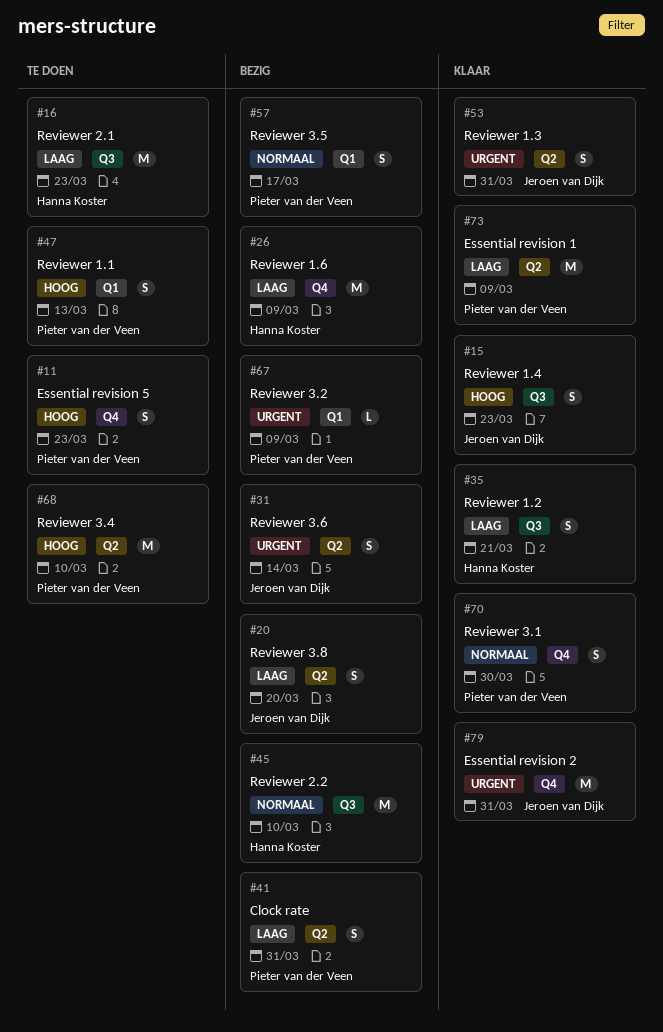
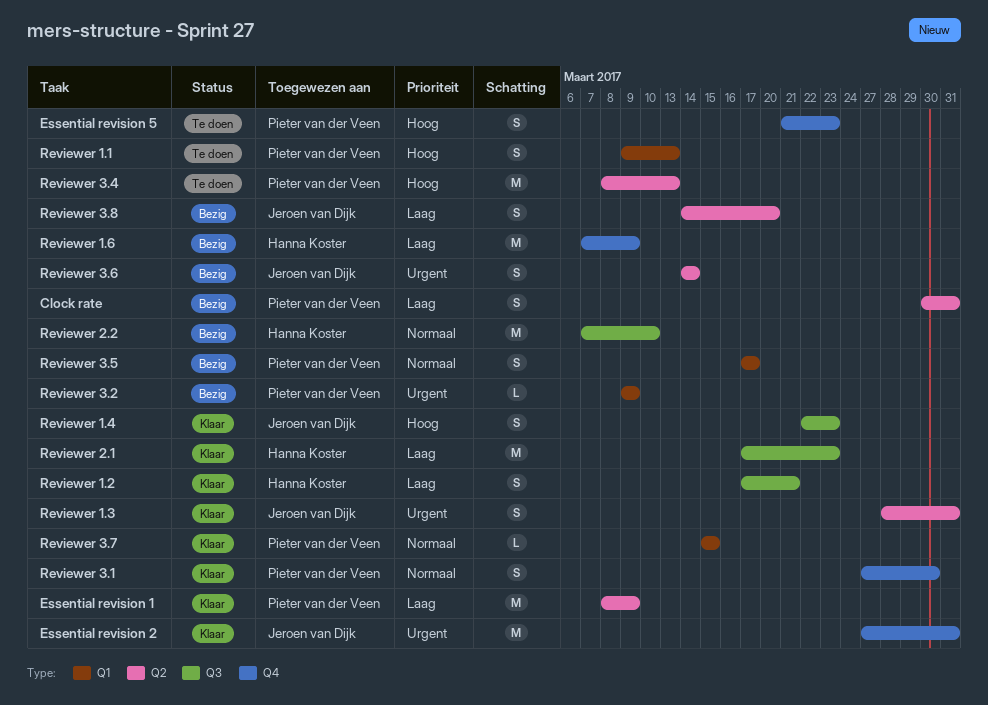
Reviewer 2.1, status: Te doen -> Klaar
Reviewer 3.4, due: Mar 10 -> Mar 13
Reviewer 3.7: none -> present

